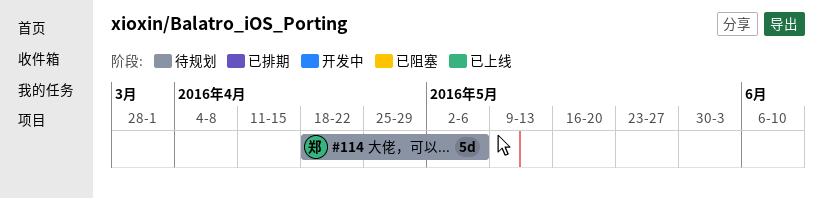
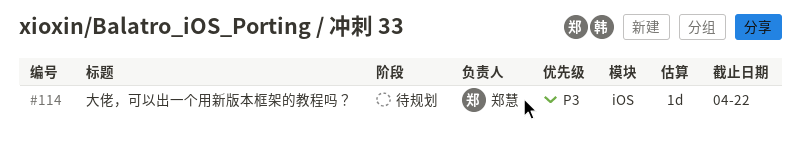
#114, estimate: 5d -> 1d
#114, due: May 6 -> Apr 22

